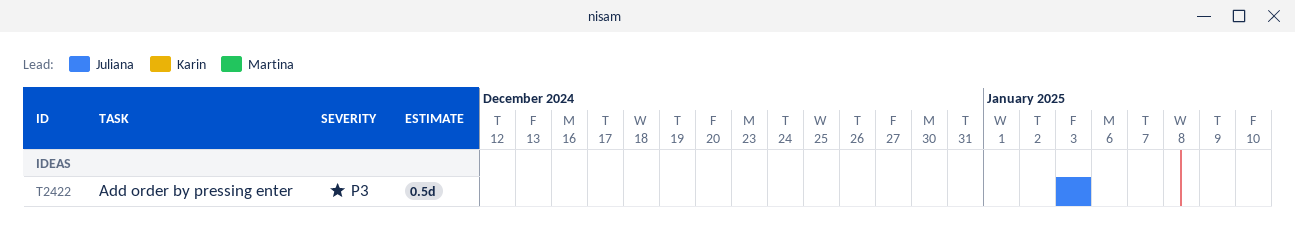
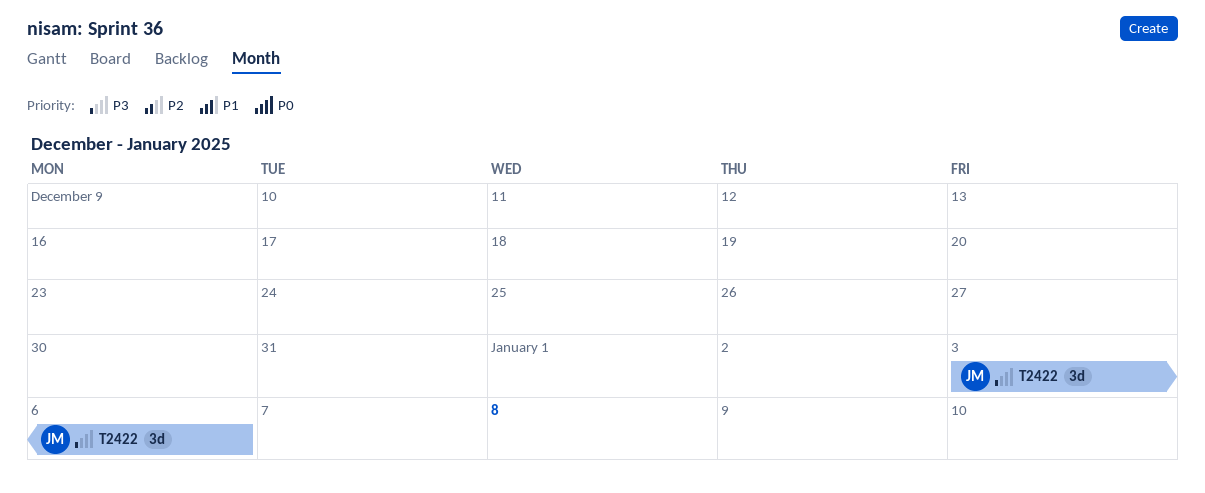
T2422, estimate: 0.5d -> 3d
T2422, due: Jan 3 -> Jan 6

